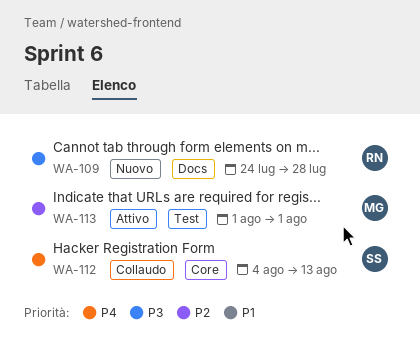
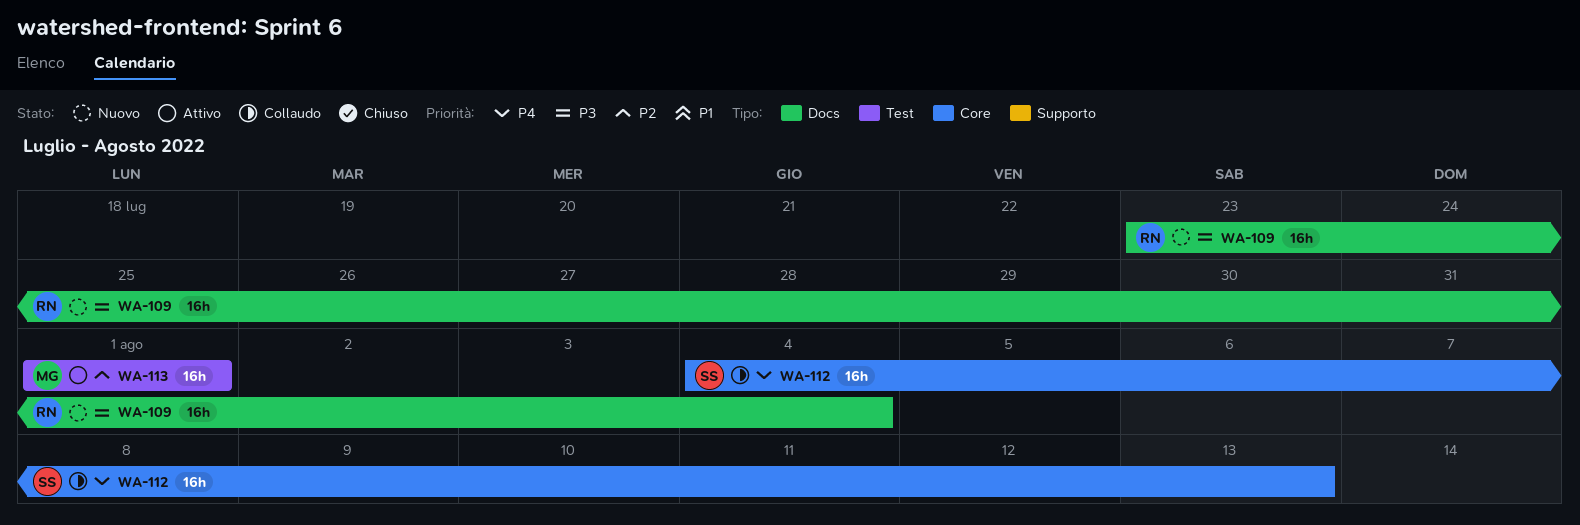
WA-109, start: Jul 24 -> Jul 23
WA-109, due: Jul 28 -> Aug 4

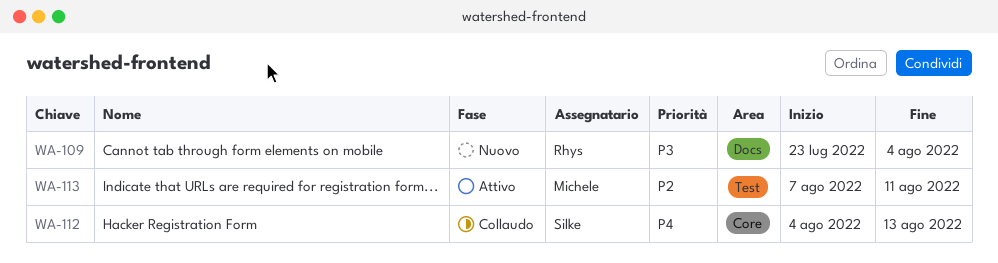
WA-113, start: Aug 1 -> Aug 7
WA-113, due: Aug 1 -> Aug 11

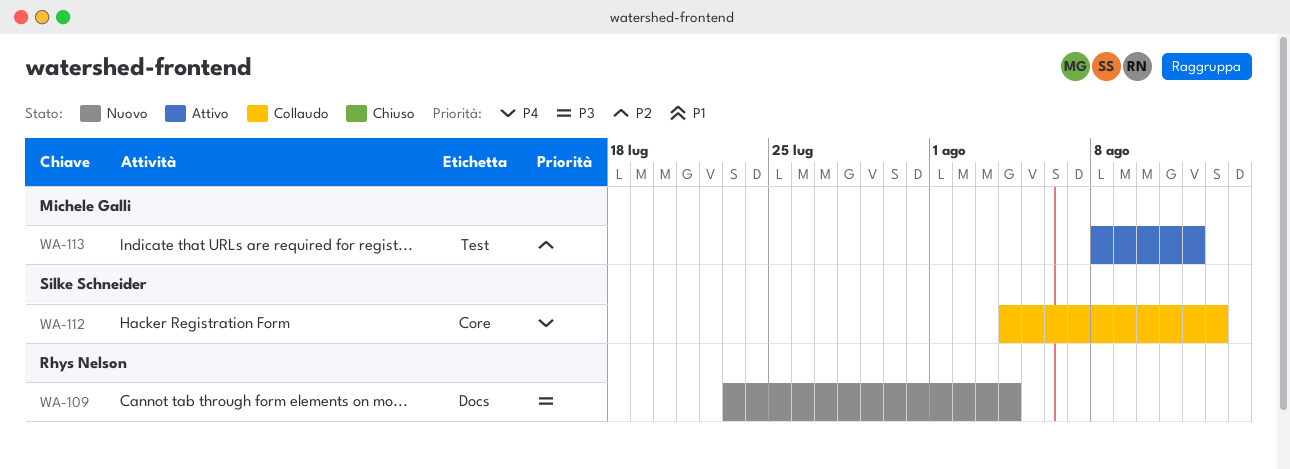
WA-113, start: Aug 7 -> Aug 8
WA-113, due: Aug 11 -> Aug 12

